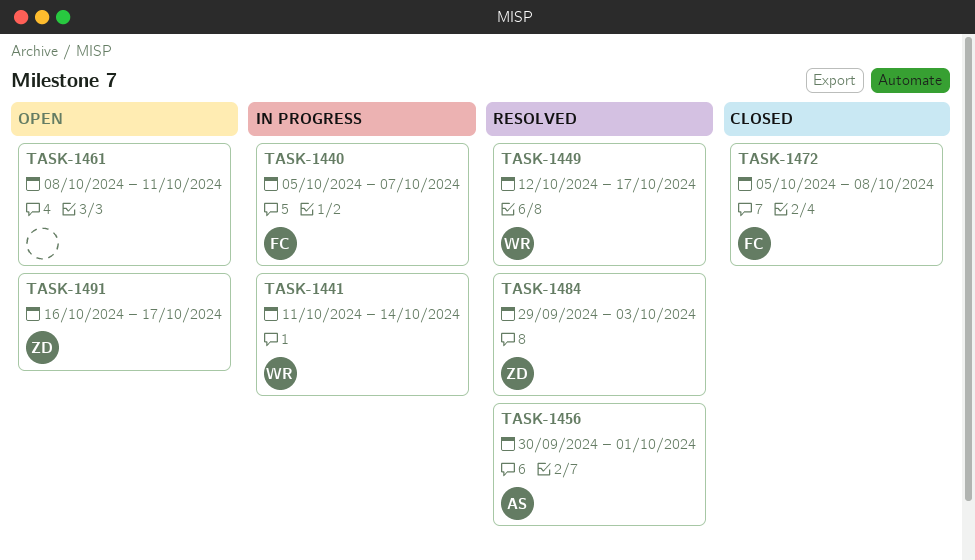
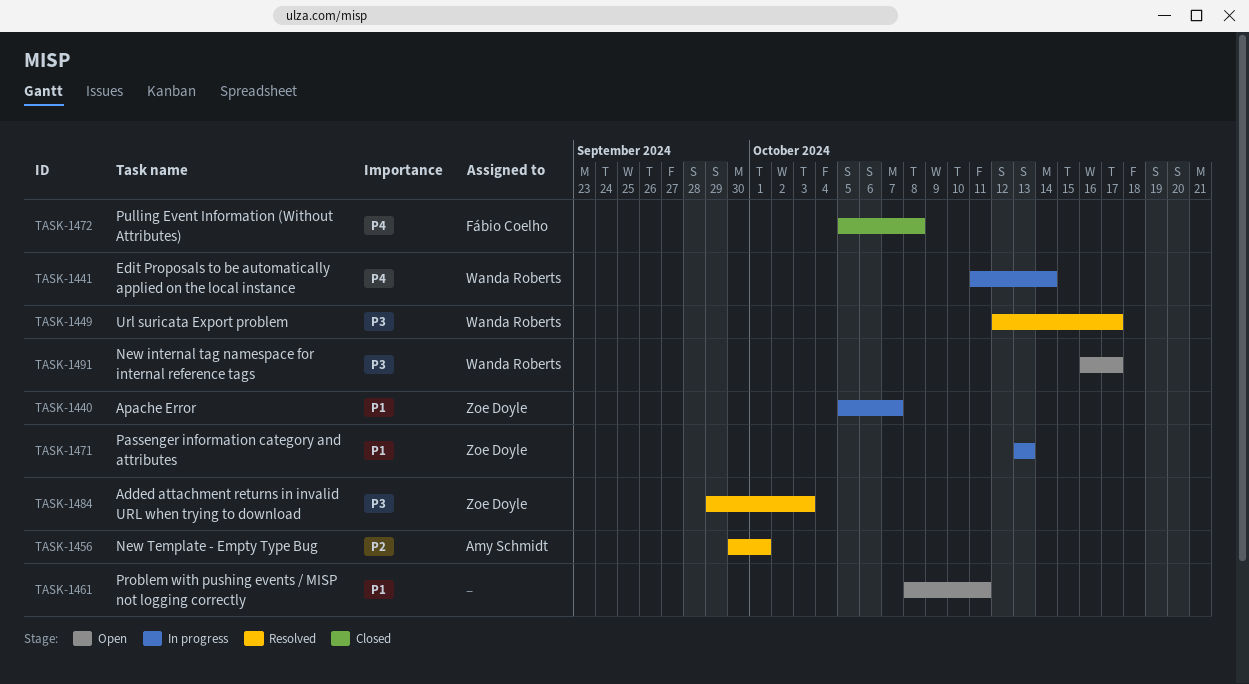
TASK-1440, owner: Fábio Coelho -> Zoe Doyle
TASK-1471: none -> present
TASK-1491, owner: Zoe Doyle -> Wanda Roberts

